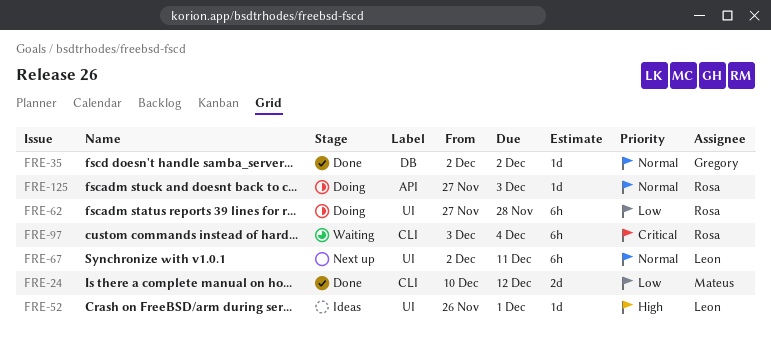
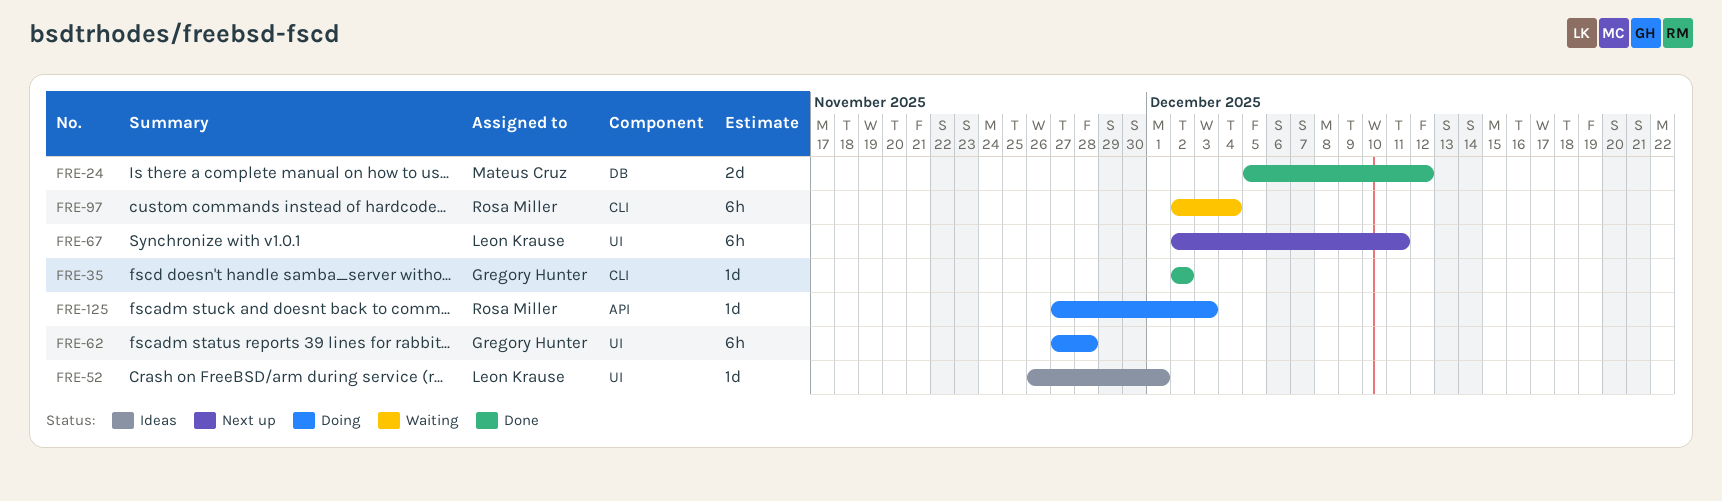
FRE-24, label: CLI -> DB
FRE-24, start: Dec 10 -> Dec 5
FRE-35, label: DB -> CLI
FRE-62, owner: Rosa Miller -> Gregory Hunter
FRE-97, start: Dec 3 -> Dec 2

